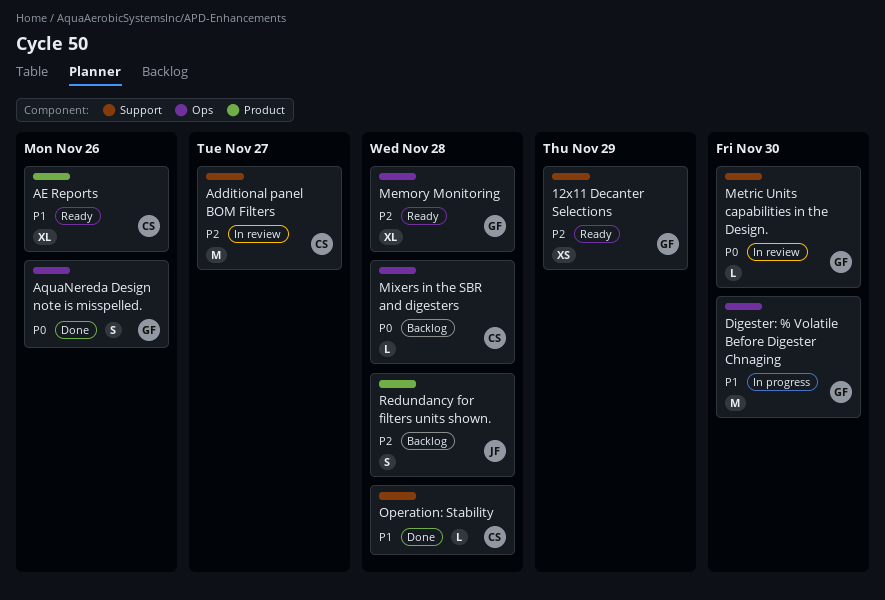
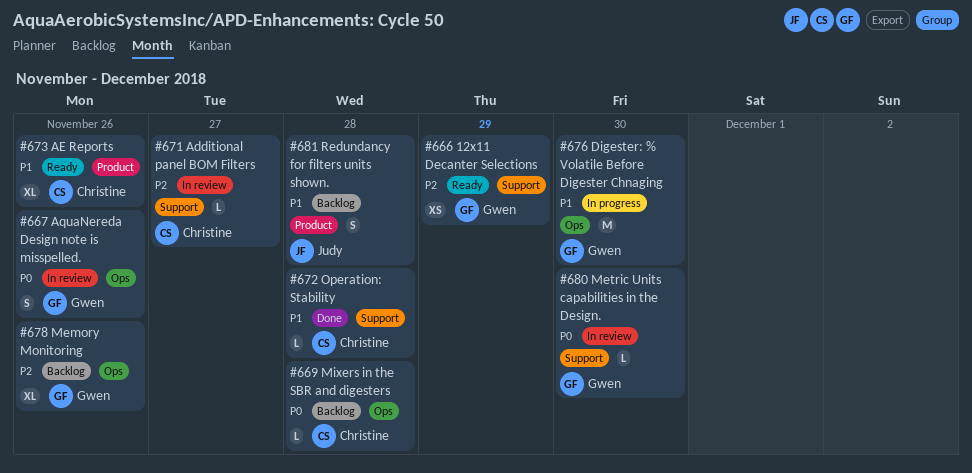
Additional panel BOM Filters, estimate: M -> L
AquaNereda Design note is misspelled., status: Done -> In review
Memory Monitoring, status: Ready -> Backlog
Memory Monitoring, due: Nov 28 -> Nov 26
Redundancy for filters units shown., priority: P2 -> P1

